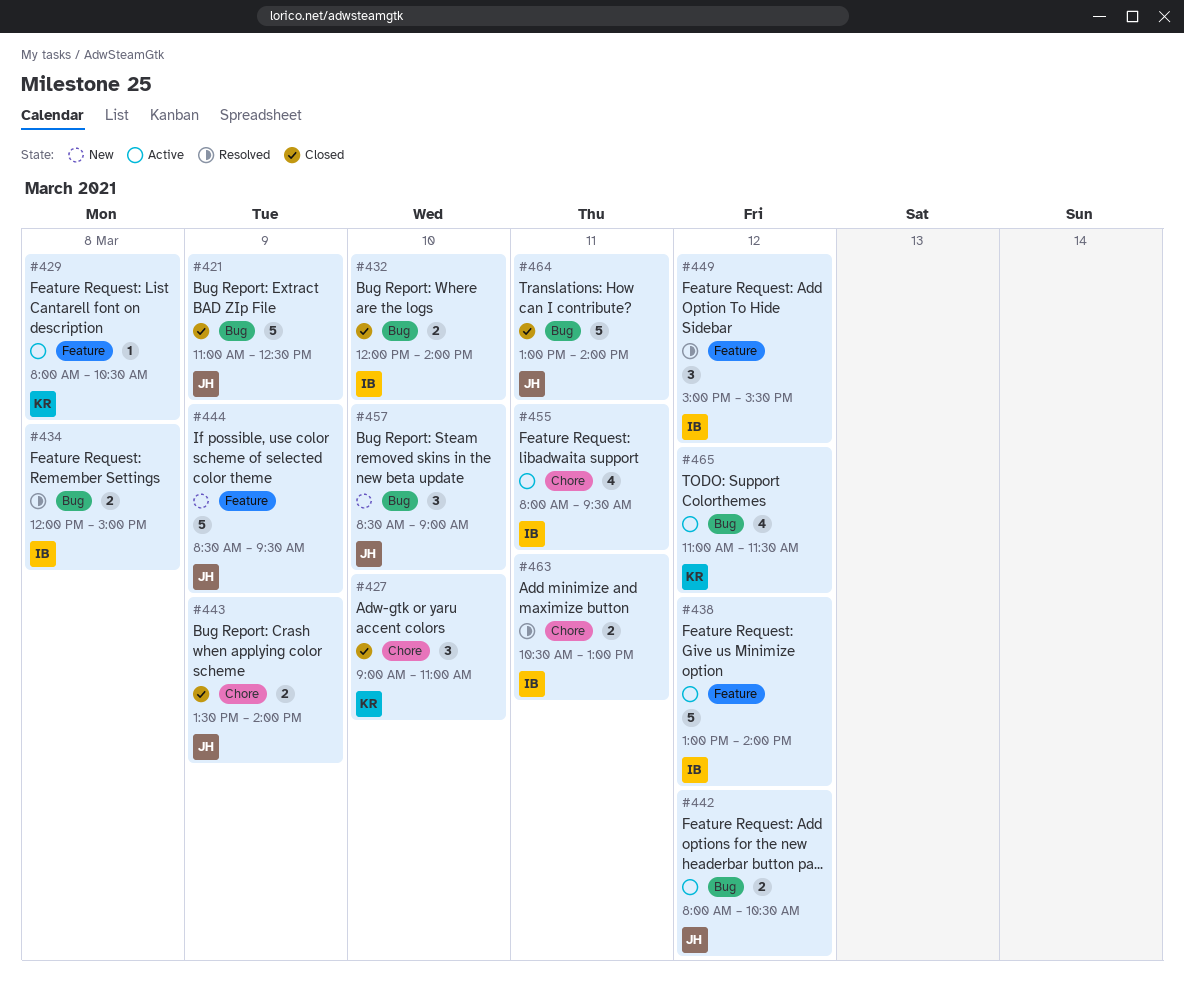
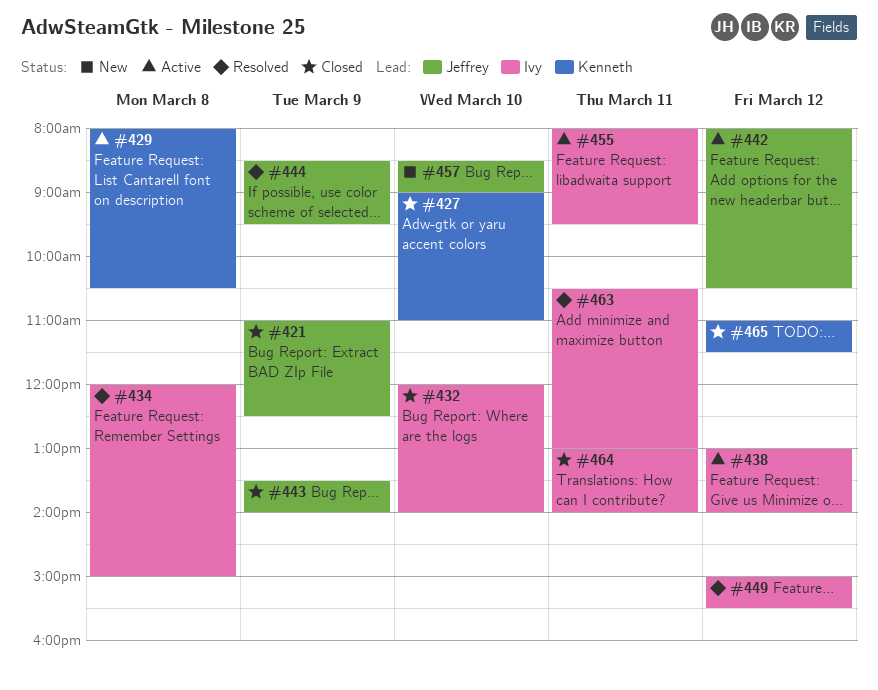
#444, status: New -> Resolved
#464, owner: Jeffrey -> Ivy
#465, status: Active -> Closed

